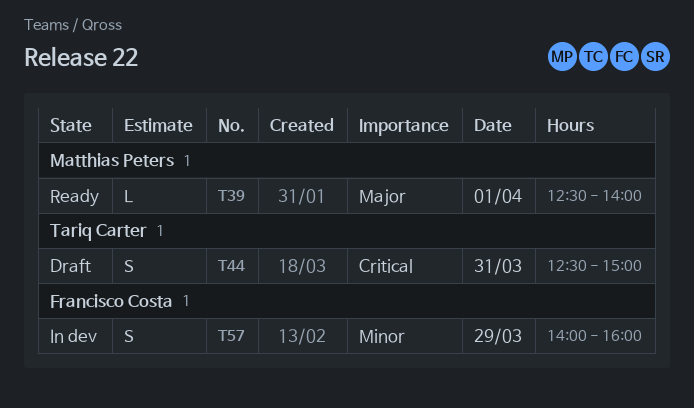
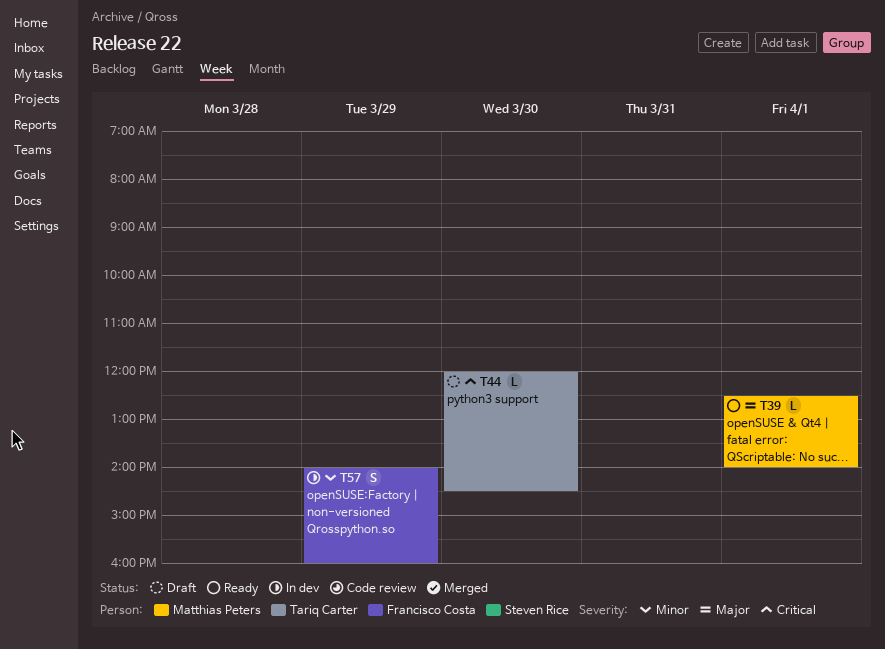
T44, estimate: S -> L
T44, day: Mar 31 -> Mar 30
T44, begins: 12:30 -> 12:00
T44, ends: 15:00 -> 14:30

